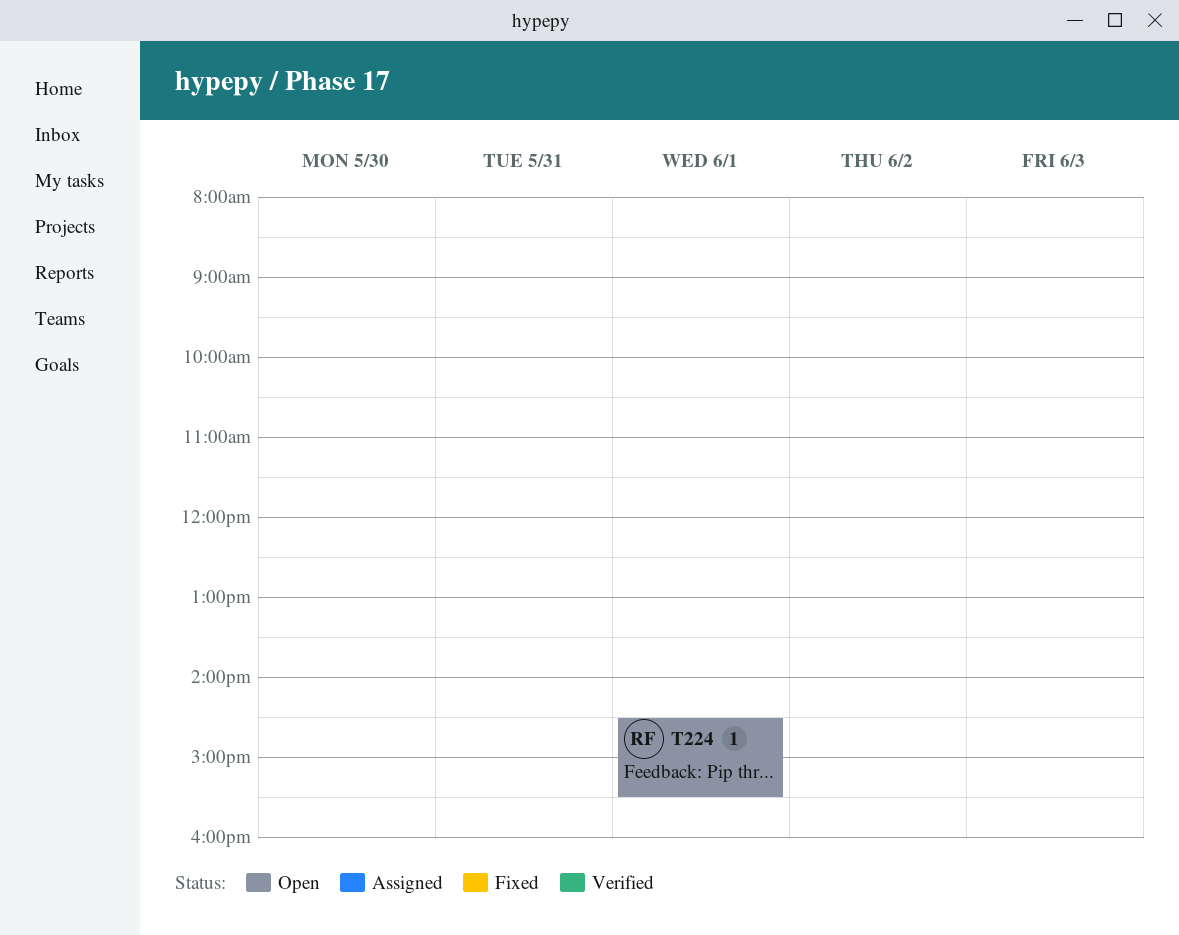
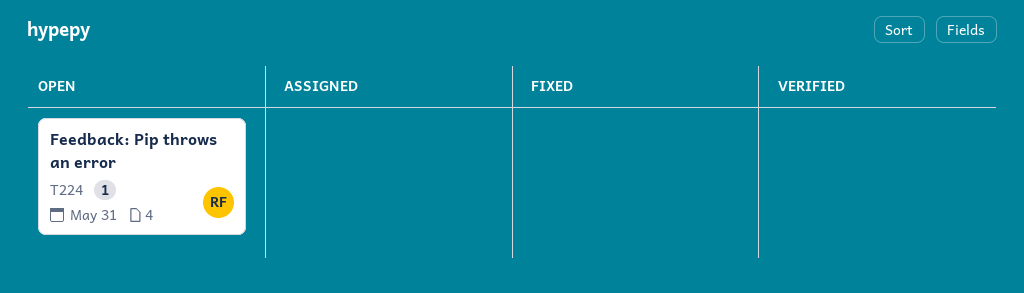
T224, day: Jun 1 -> May 31

